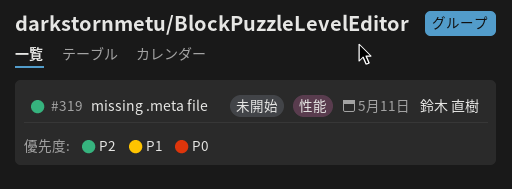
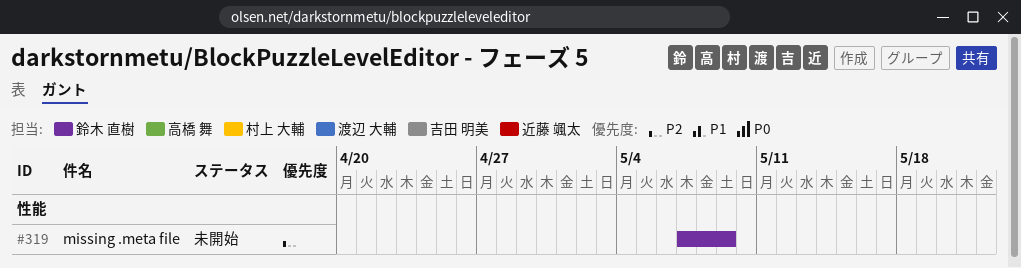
#319, due: May 11 -> May 9

